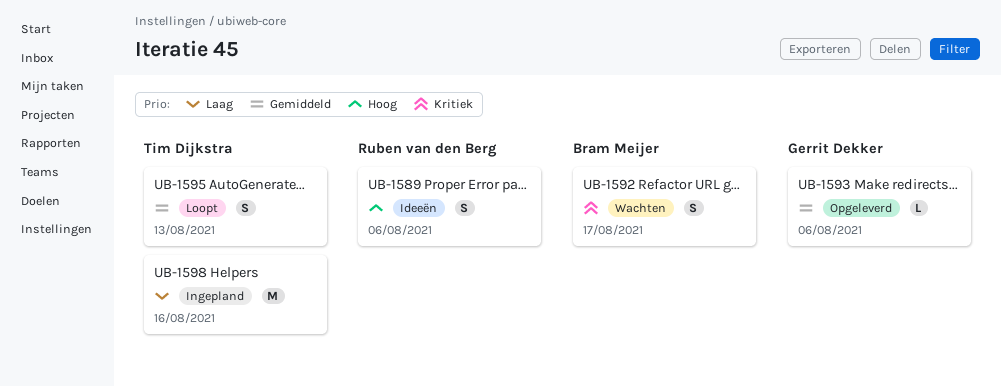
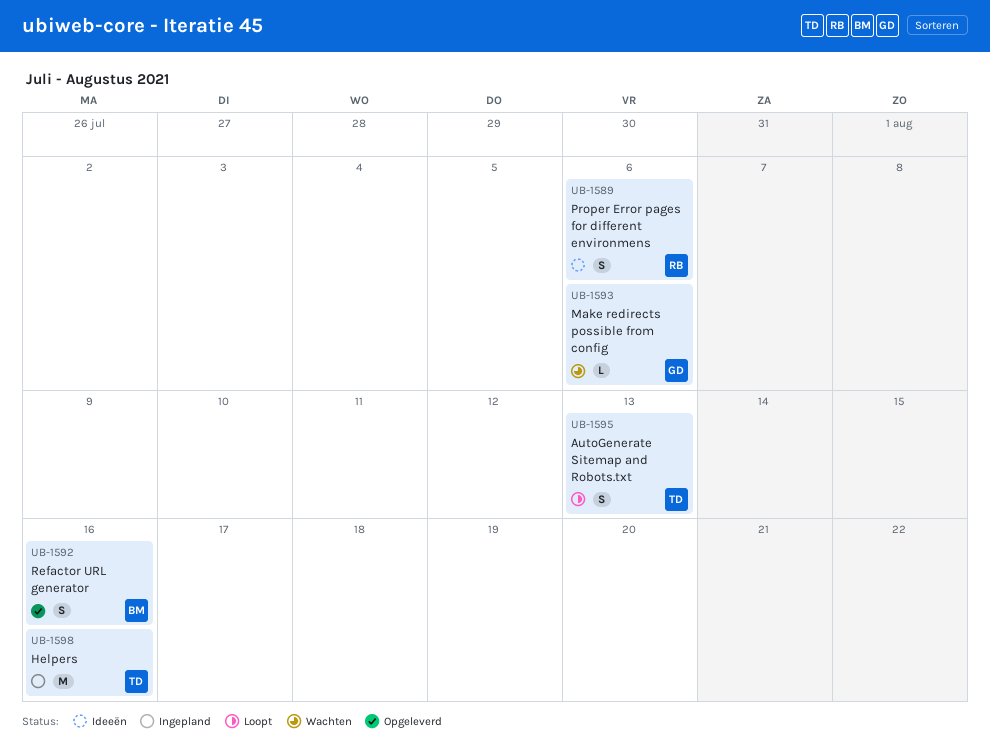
UB-1592, status: Wachten -> Opgeleverd
UB-1592, due: Aug 17 -> Aug 16
UB-1593, status: Opgeleverd -> Wachten

